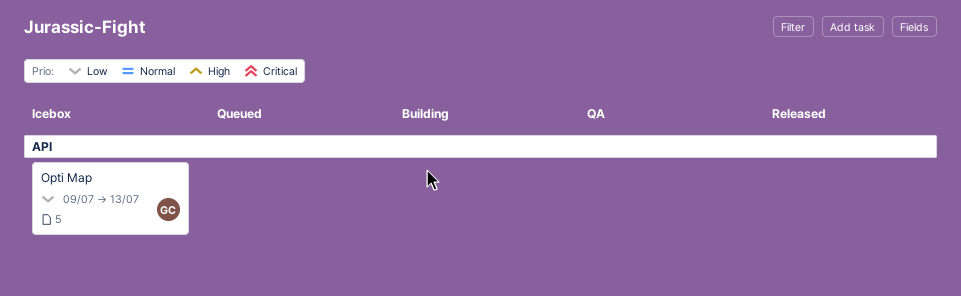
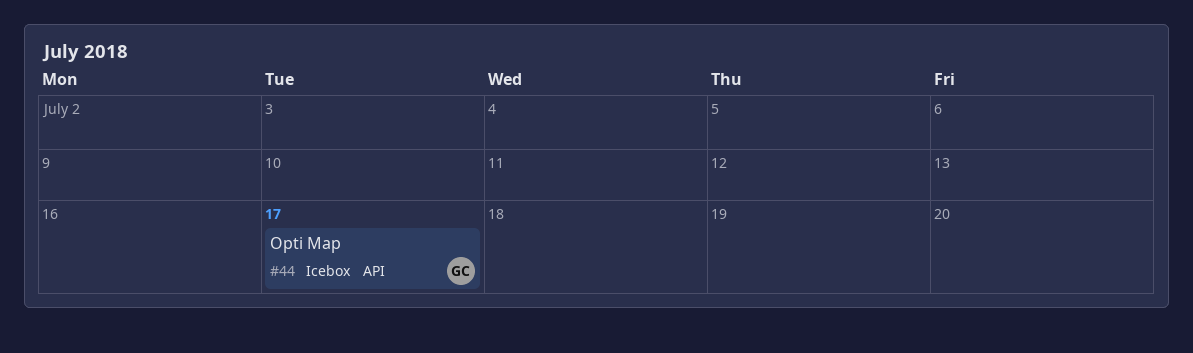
Opti Map, due: Jul 13 -> Jul 17

